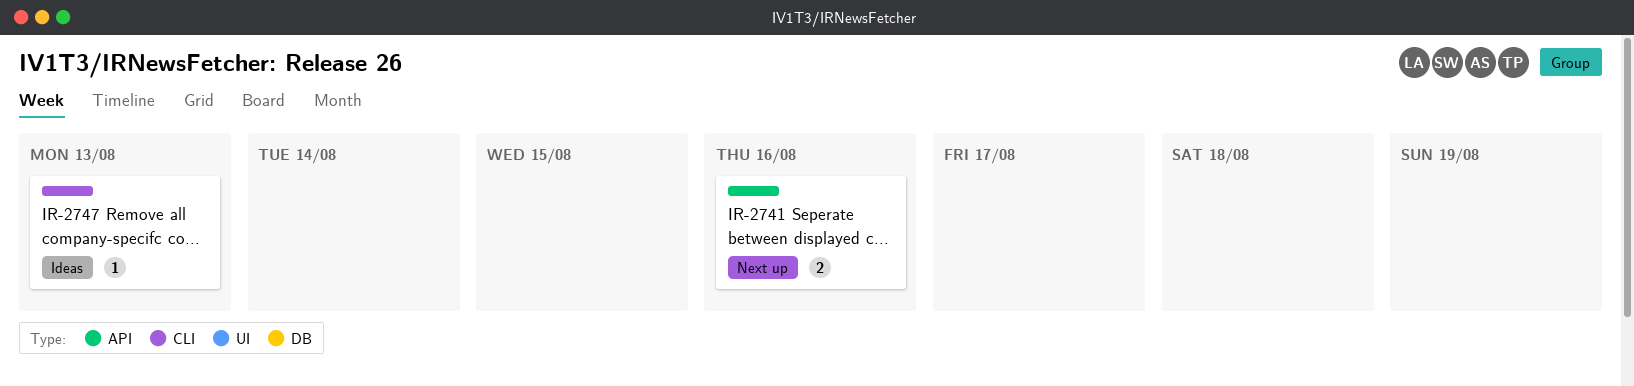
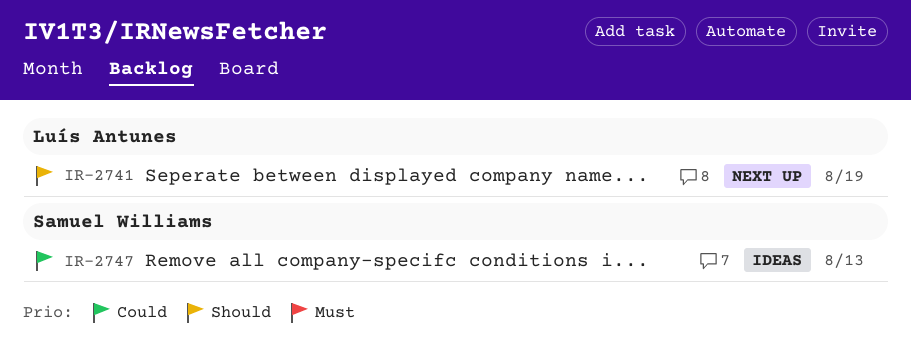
IR-2741, due: Aug 16 -> Aug 19

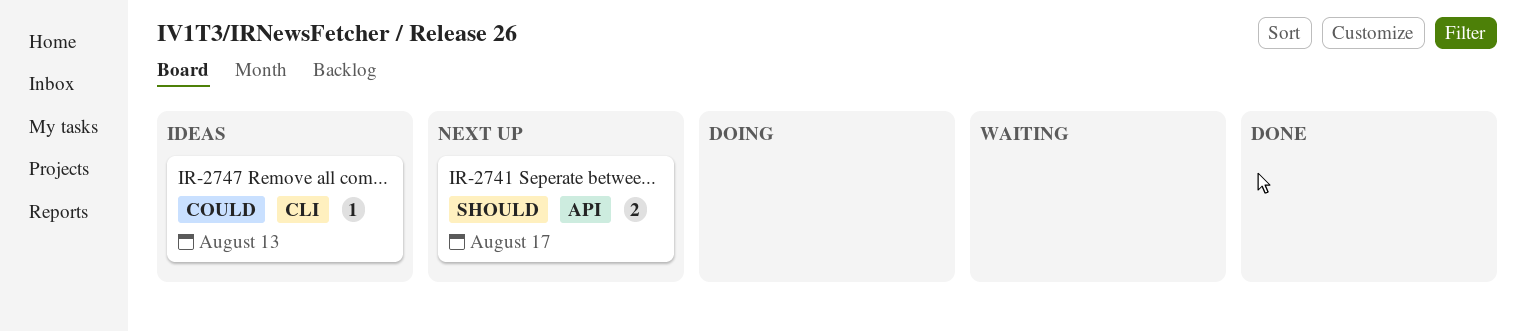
IR-2741, due: Aug 19 -> Aug 17

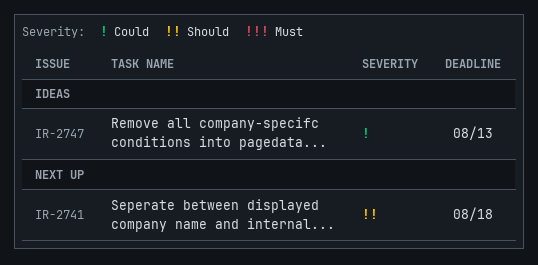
IR-2741, due: Aug 17 -> Aug 18

